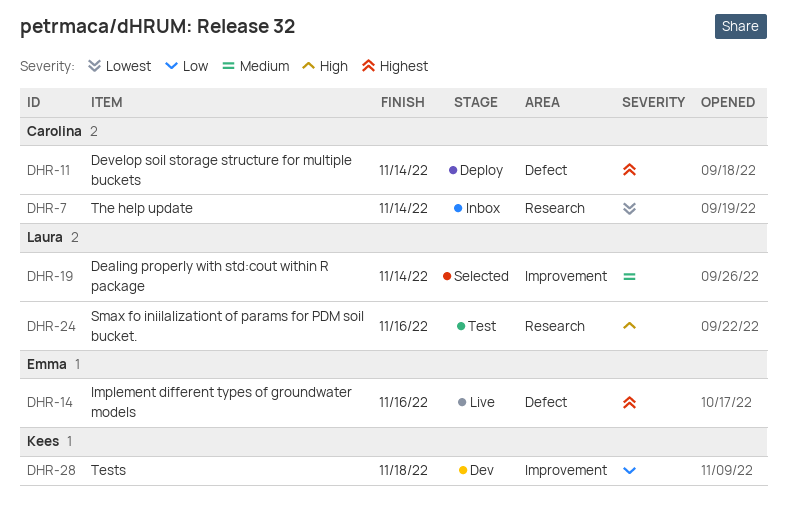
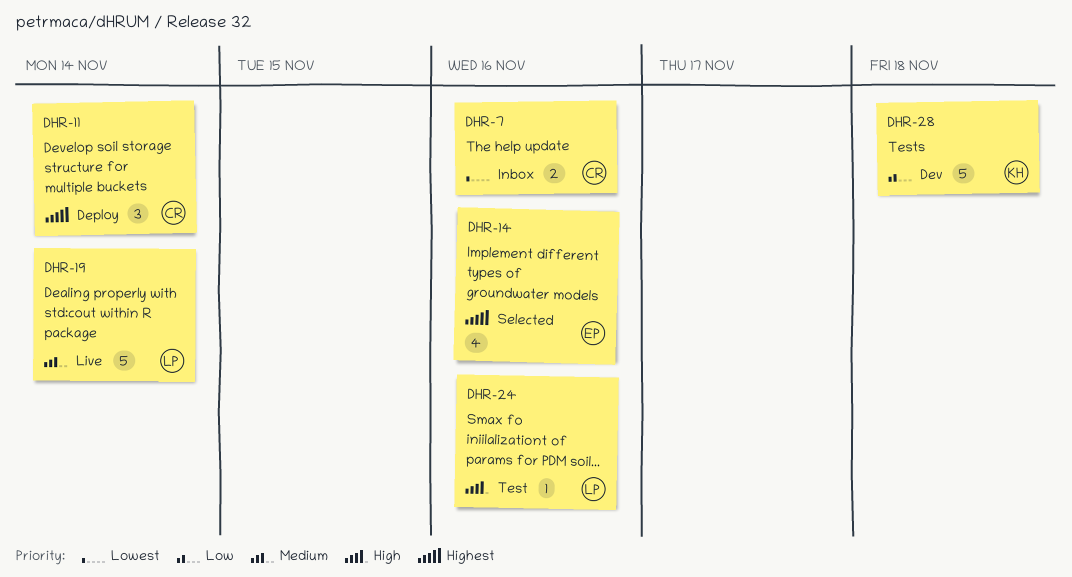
DHR-7, due: Nov 14 -> Nov 16
DHR-14, status: Live -> Selected
DHR-19, status: Selected -> Live

